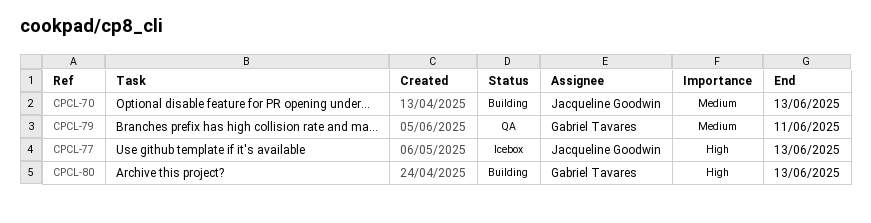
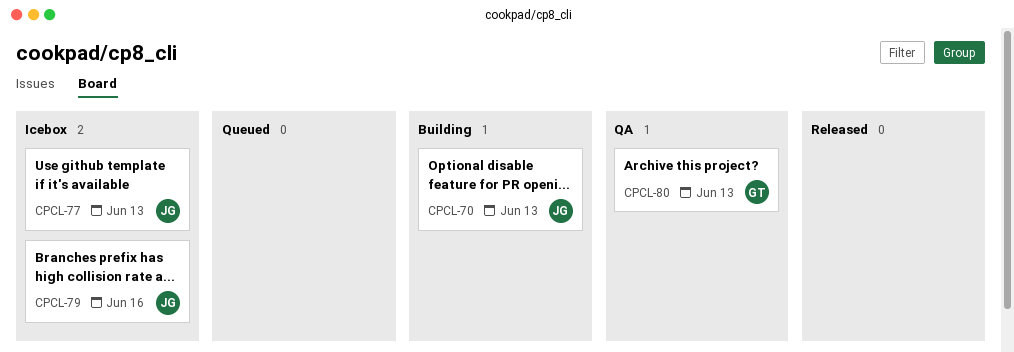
CPCL-79, status: QA -> Icebox
CPCL-79, owner: Gabriel Tavares -> Jacqueline Goodwin
CPCL-79, due: Jun 11 -> Jun 16
CPCL-80, status: Building -> QA

